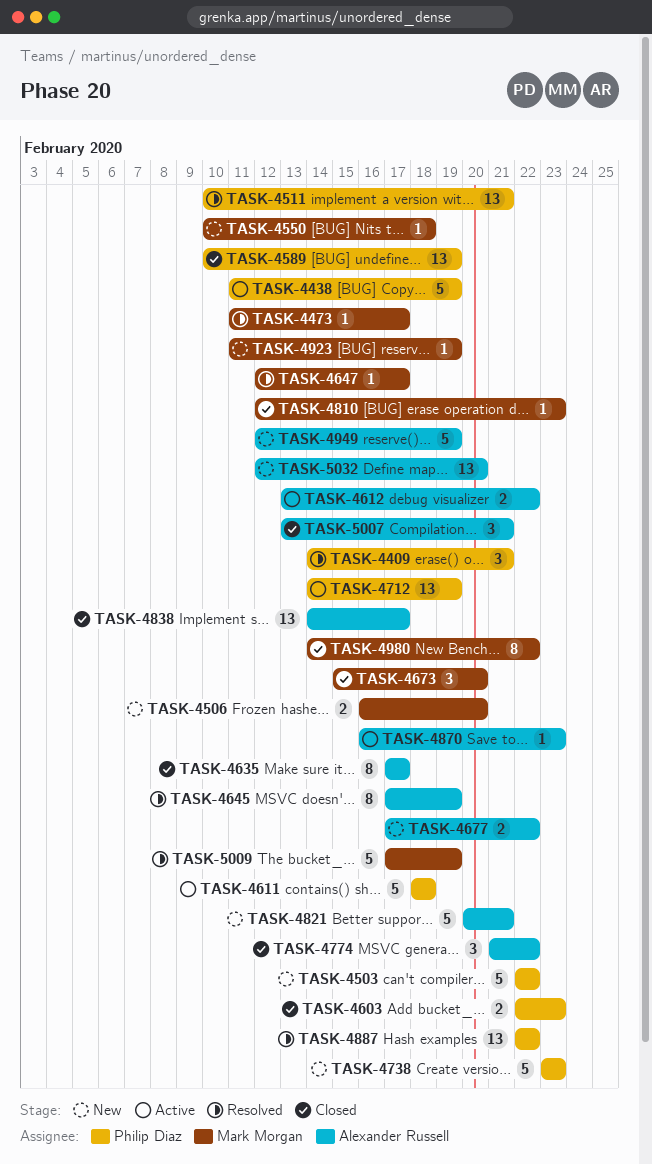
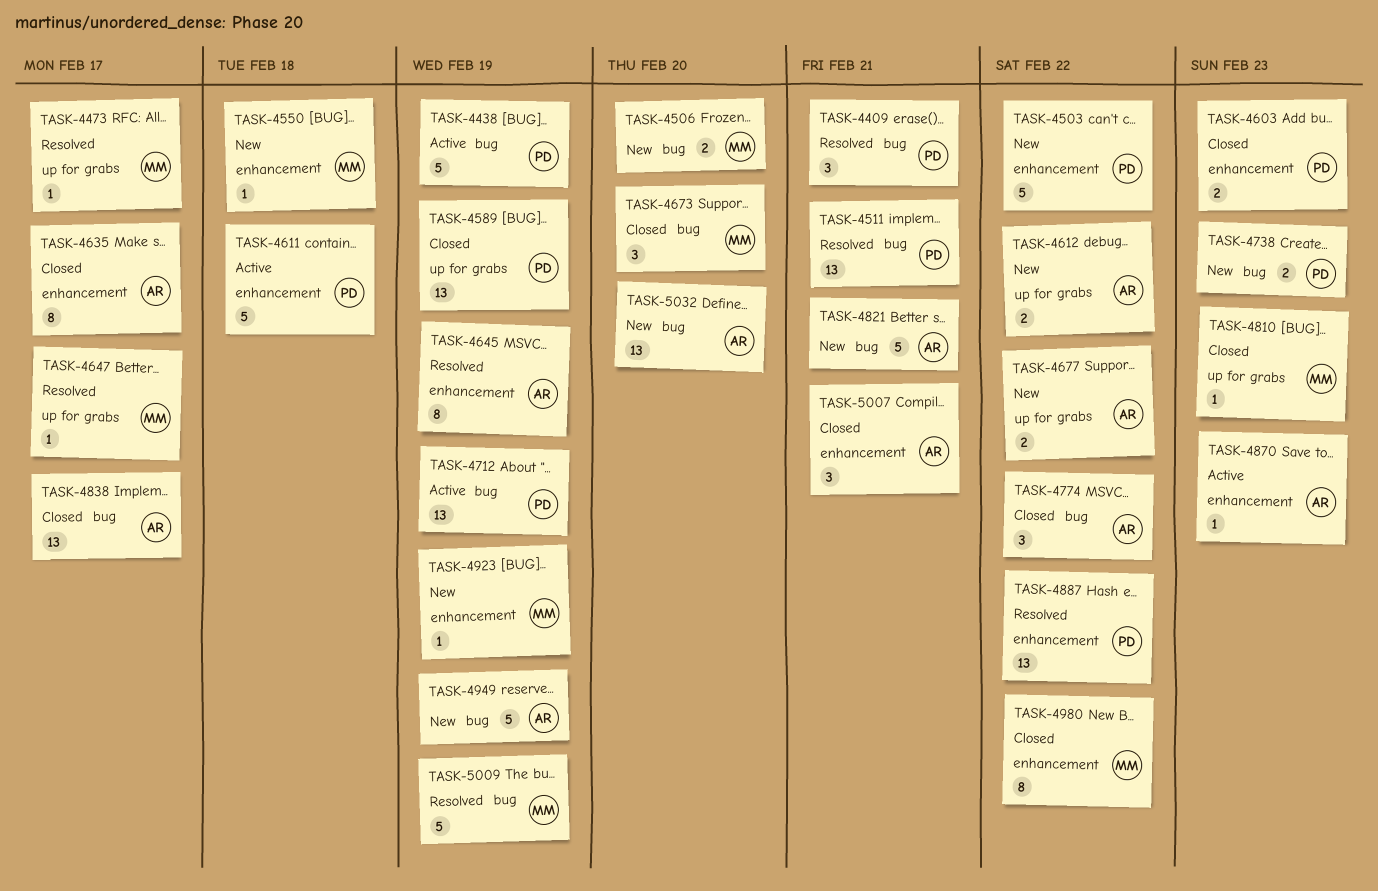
TASK-4612, status: Active -> New
TASK-4738, estimate: 5 -> 2

